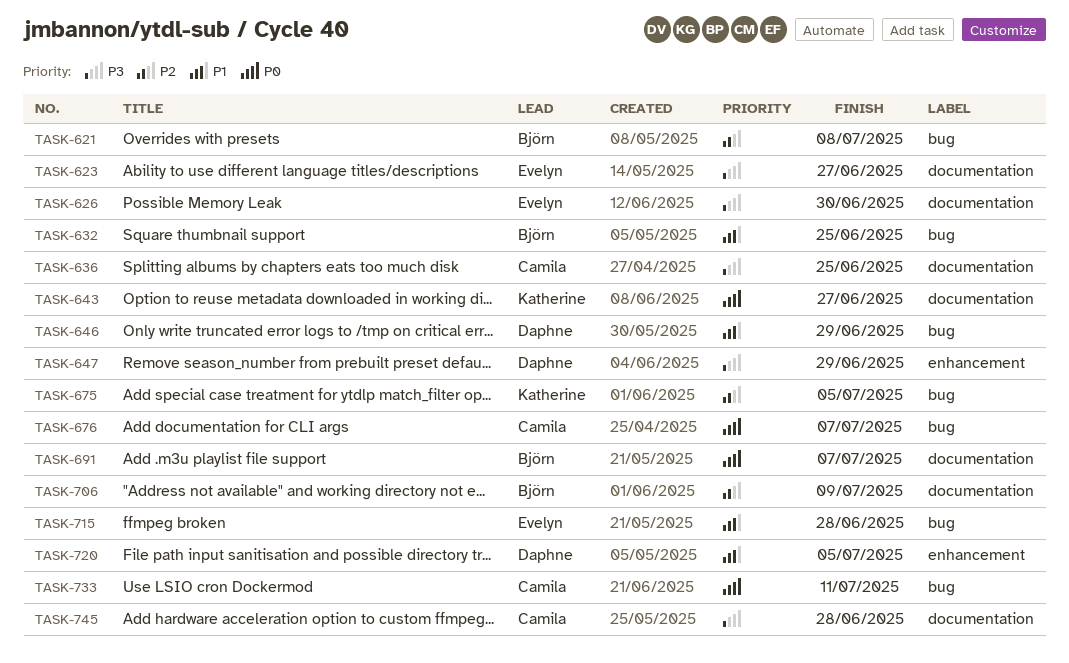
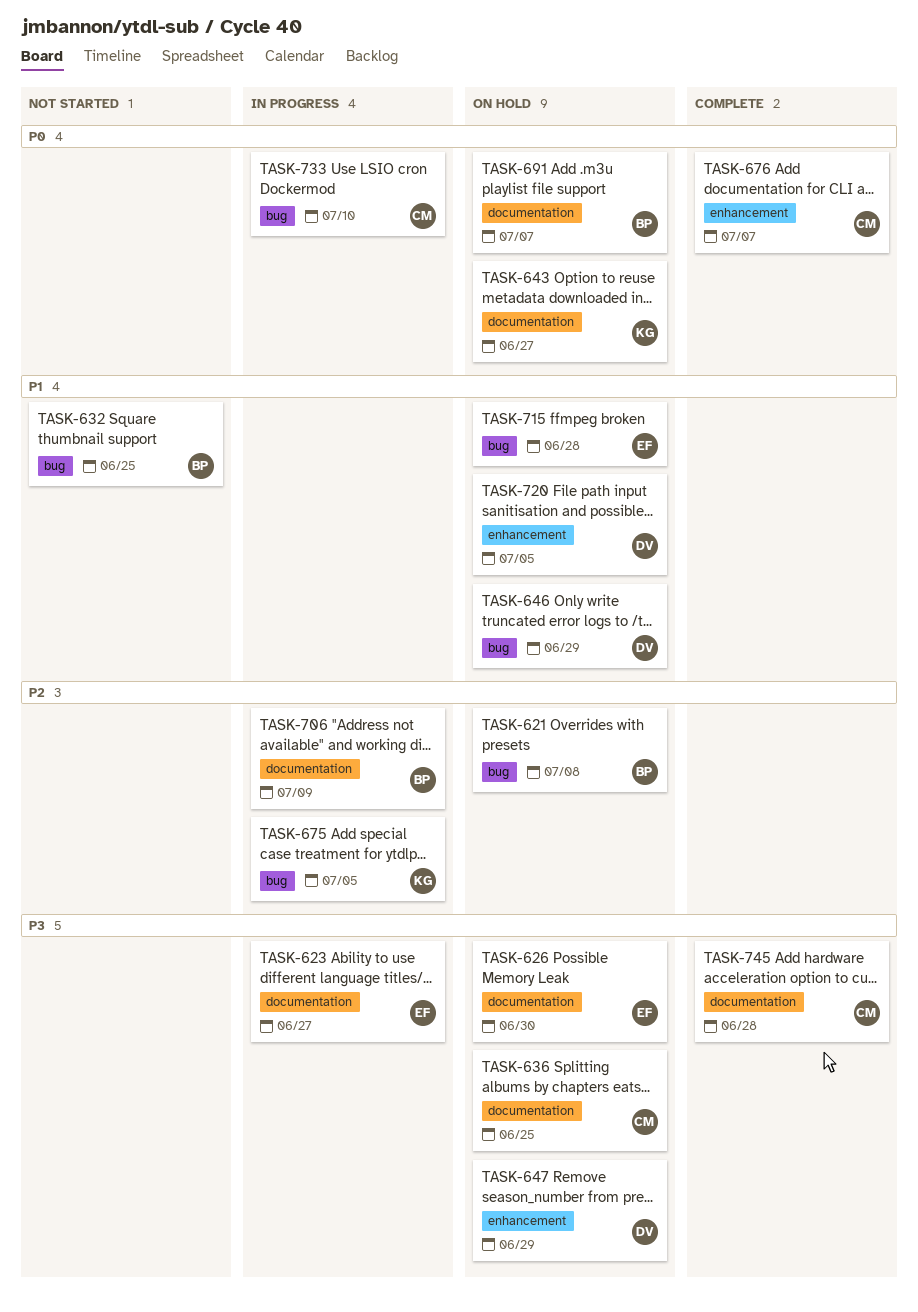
TASK-676, label: bug -> enhancement
TASK-733, due: Jul 11 -> Jul 10

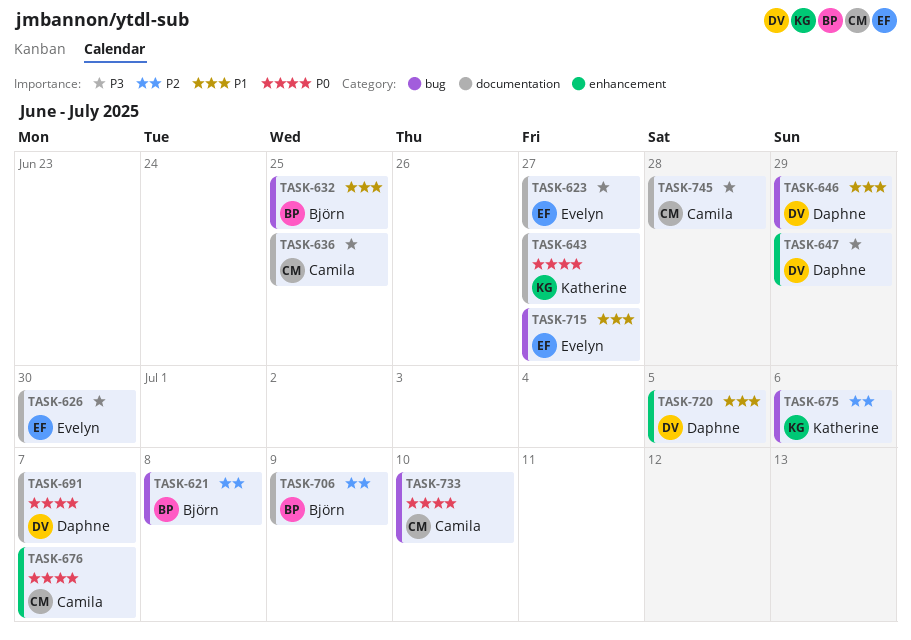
TASK-675, due: Jul 5 -> Jul 6
TASK-691, owner: Björn -> Daphne
TASK-715, due: Jun 28 -> Jun 27

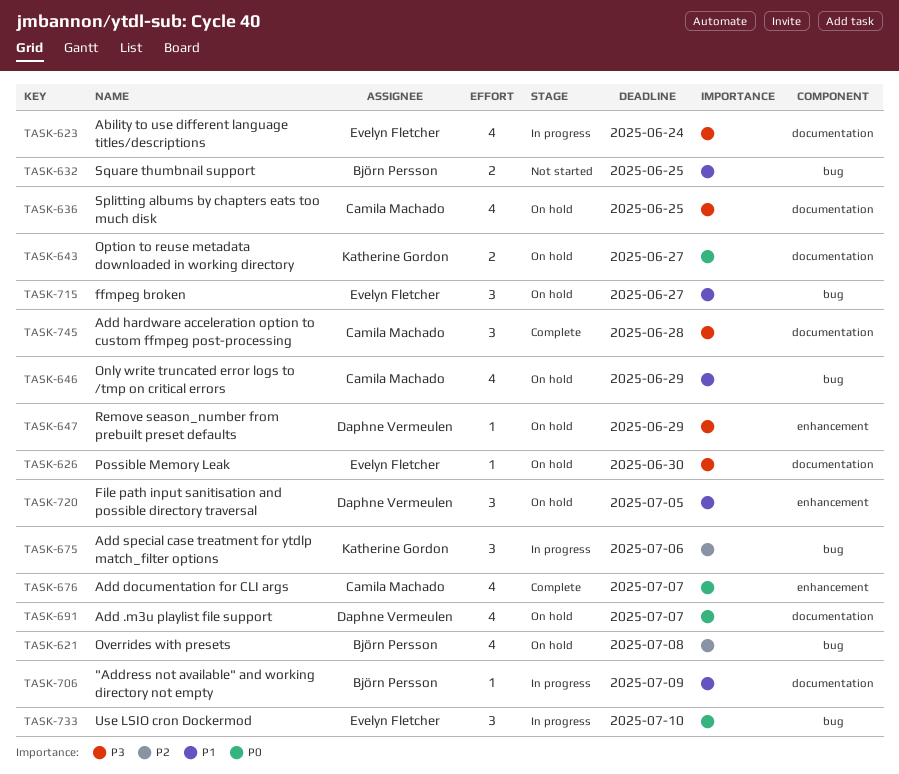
TASK-623, due: Jun 27 -> Jun 24
TASK-646, owner: Daphne Vermeulen -> Camila Machado
TASK-706, priority: P2 -> P1
TASK-733, owner: Camila Machado -> Evelyn Fletcher

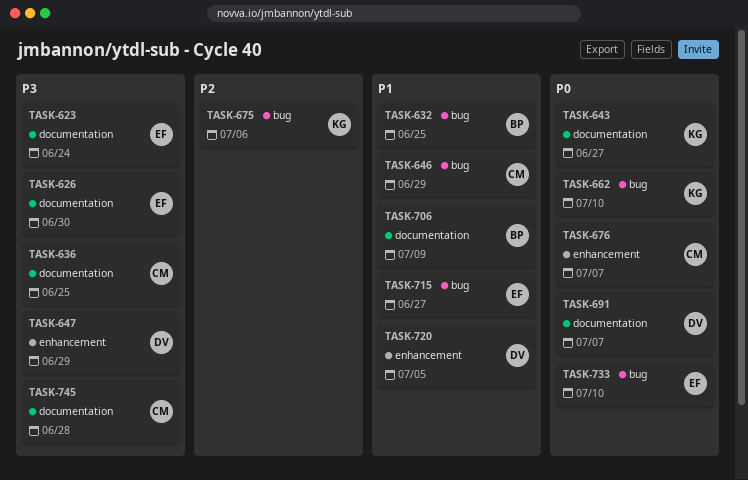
TASK-621: present -> none
TASK-662: none -> present

